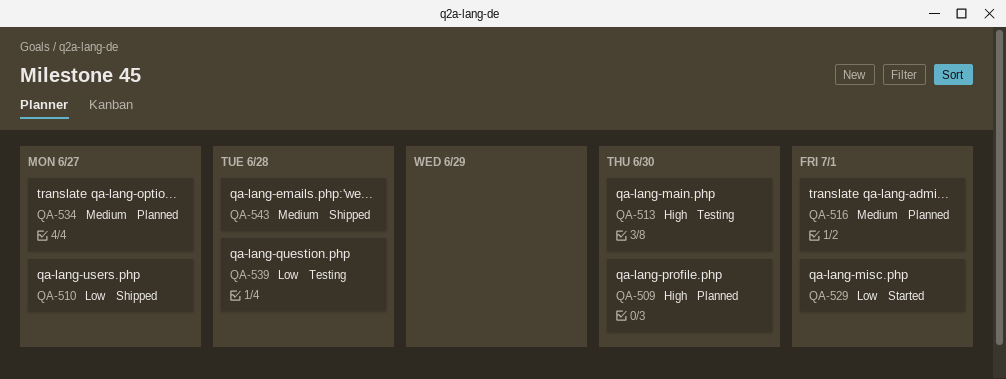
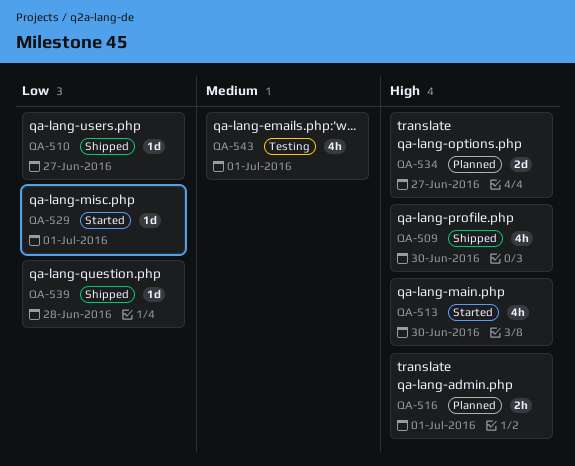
QA-509, status: Planned -> Shipped
QA-513, status: Testing -> Started
QA-516, priority: Medium -> High
QA-534, priority: Medium -> High
QA-539, status: Testing -> Shipped
QA-543, status: Shipped -> Testing
QA-543, due: Jun 28 -> Jul 1

